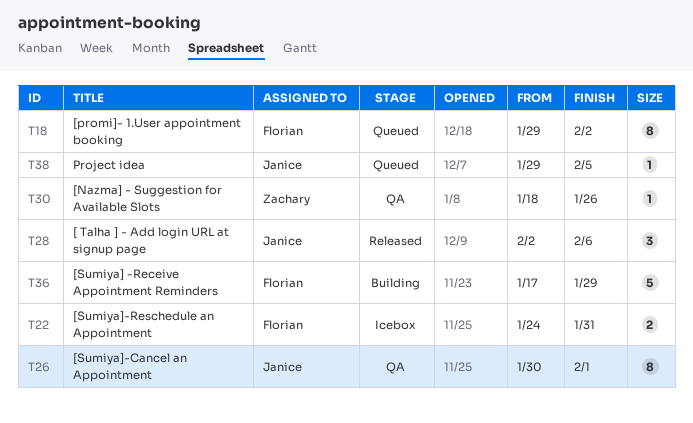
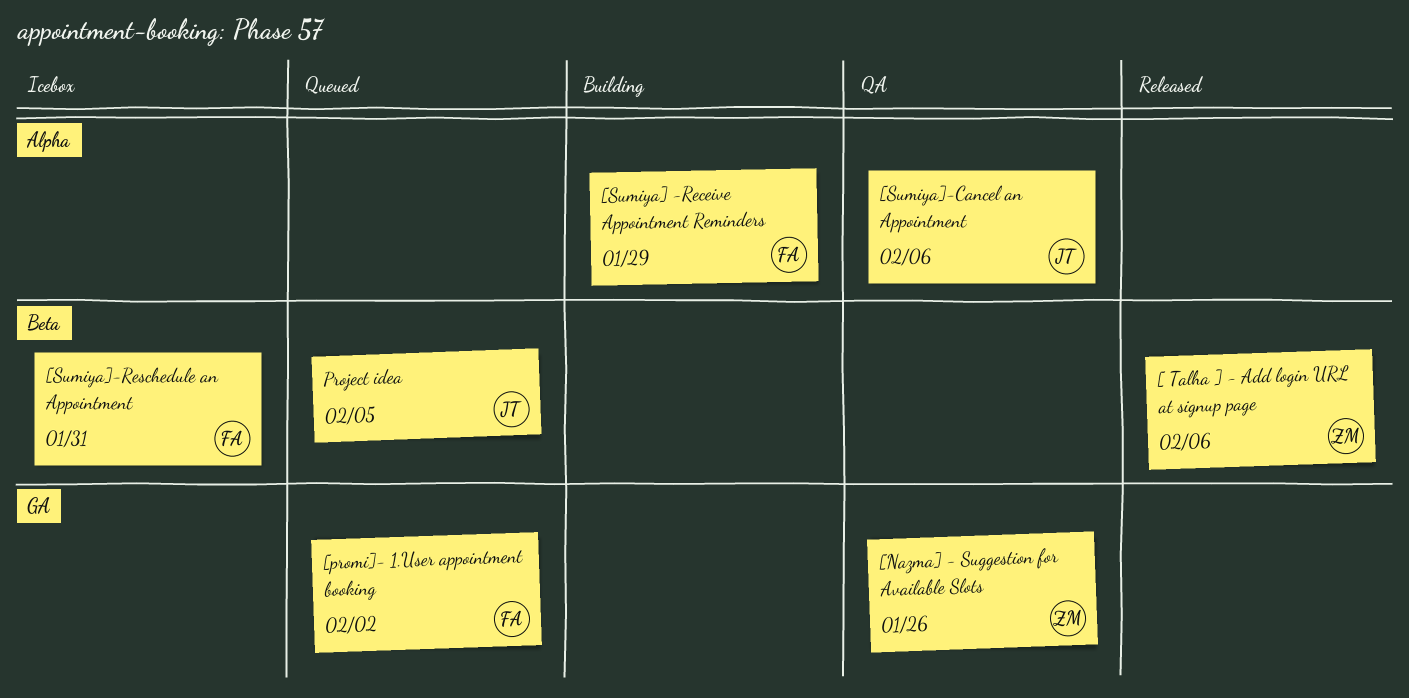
[ Talha ] - Add login URL at signup page, owner: Janice -> Zachary
[Sumiya]-Cancel an Appointment, due: Feb 1 -> Feb 6

